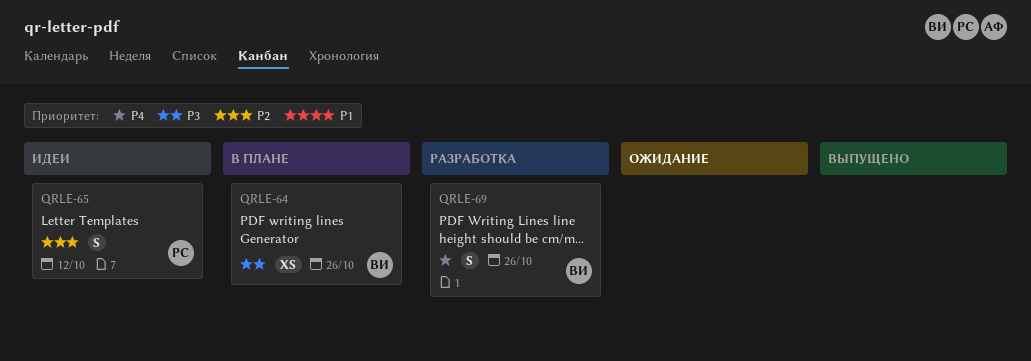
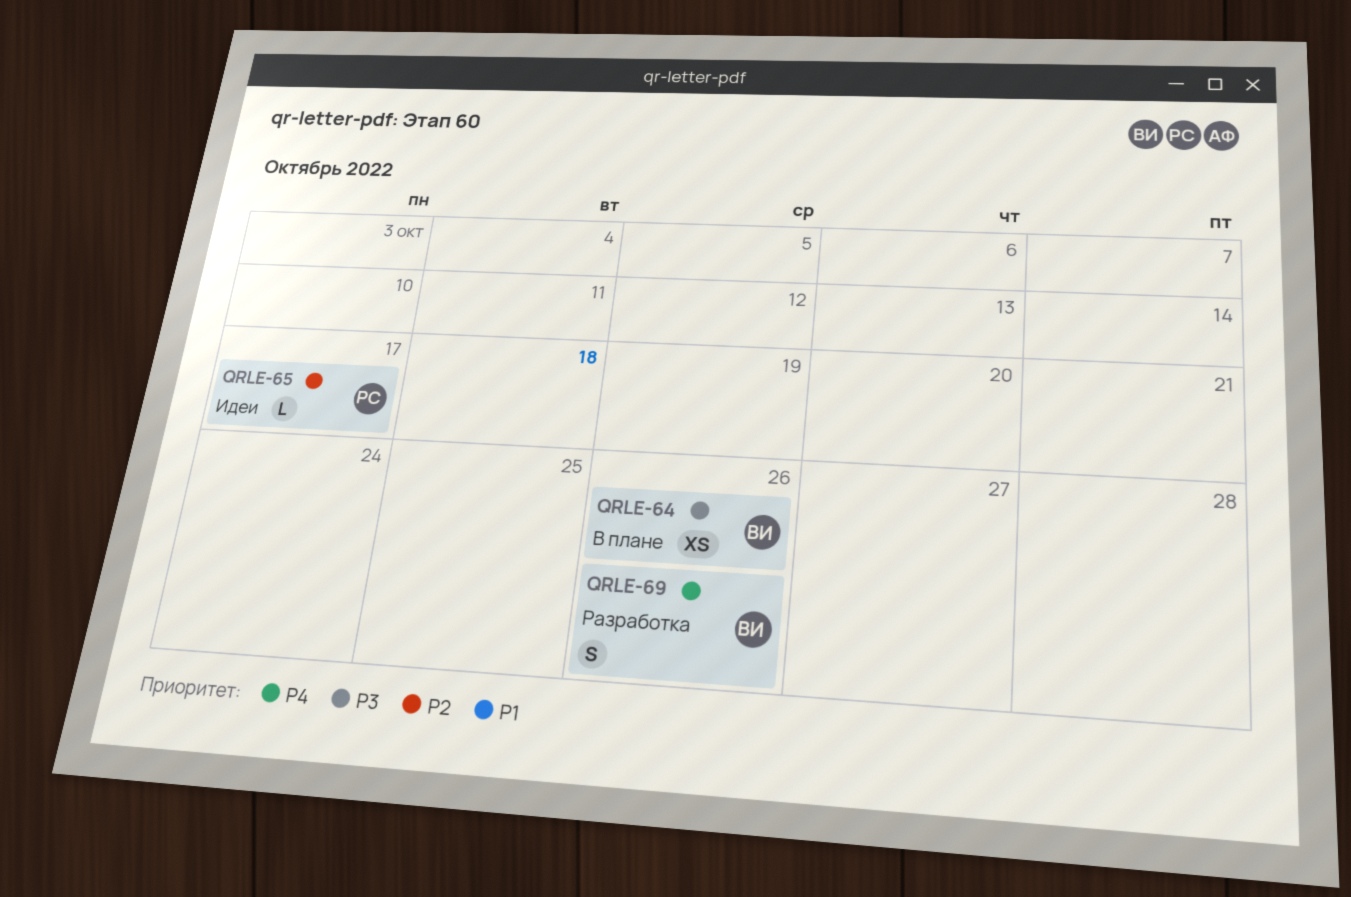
QRLE-65, estimate: S -> L
QRLE-65, due: Oct 12 -> Oct 17

